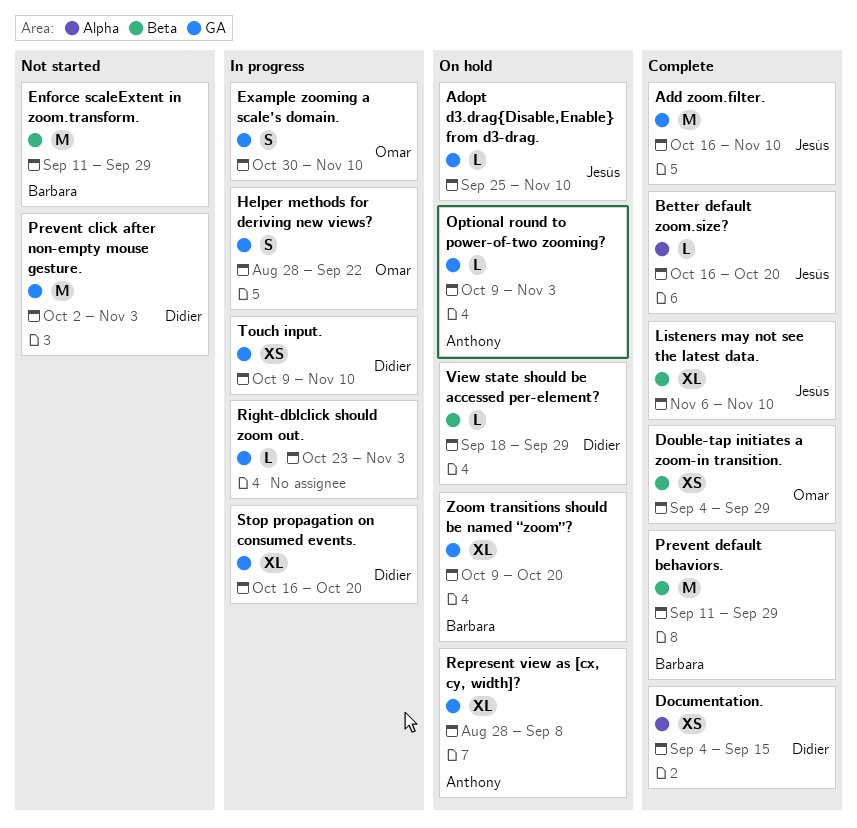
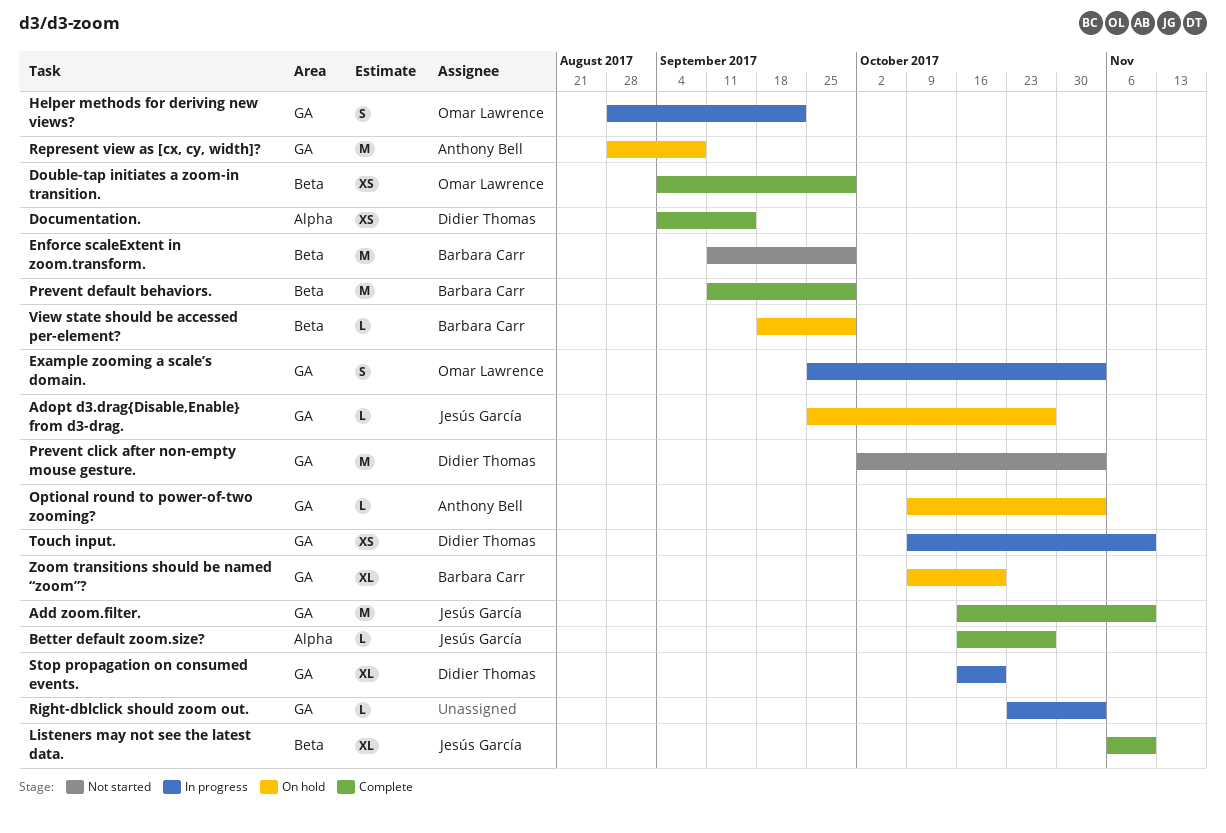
Adopt d3.drag{Disable,Enable} from d3-drag., due: Nov 10 -> Oct 27
Better default zoom.size?, due: Oct 20 -> Oct 27
Example zooming a scale’s domain., start: Oct 30 -> Sep 25
Example zooming a scale’s domain., due: Nov 10 -> Nov 3
Represent view as [cx, cy, width]?, estimate: XL -> M
View state should be accessed per-element?, owner: Didier Thomas -> Barbara Carr

